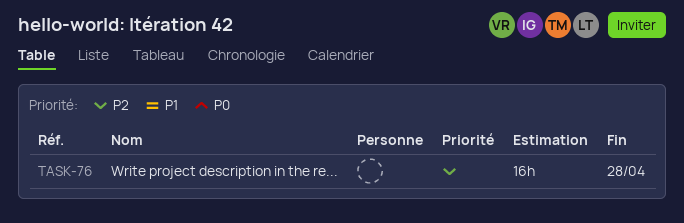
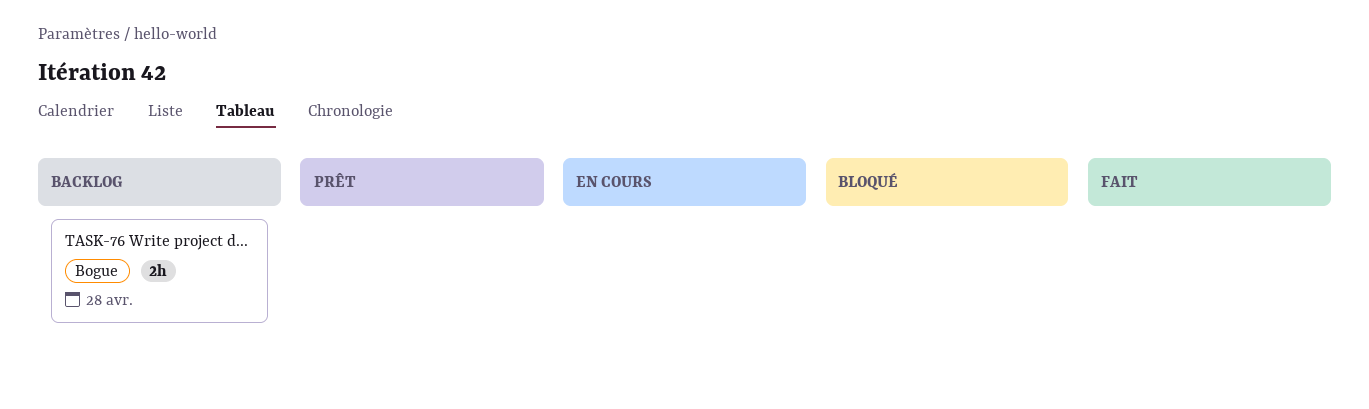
TASK-76, estimate: 16h -> 2h

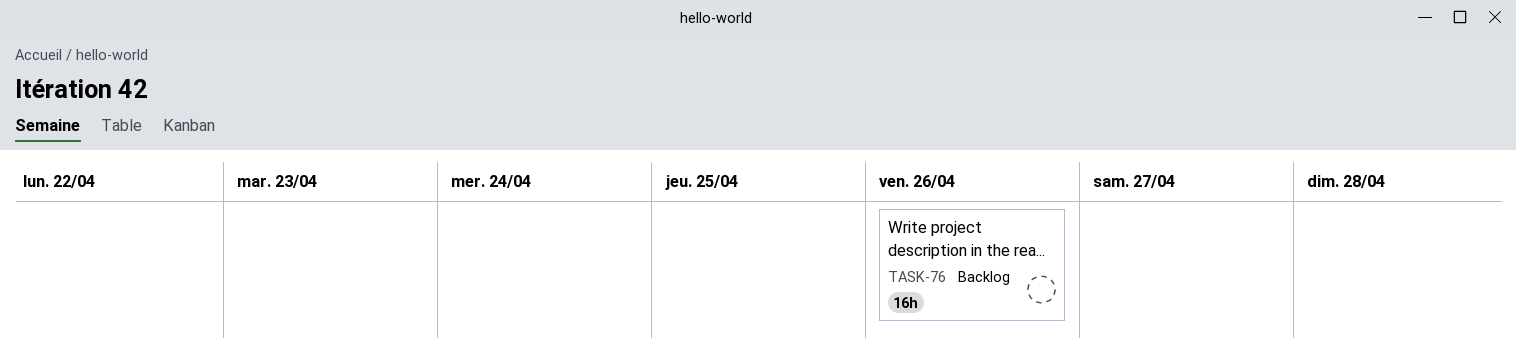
TASK-76, estimate: 2h -> 16h
TASK-76, due: Apr 28 -> Apr 26

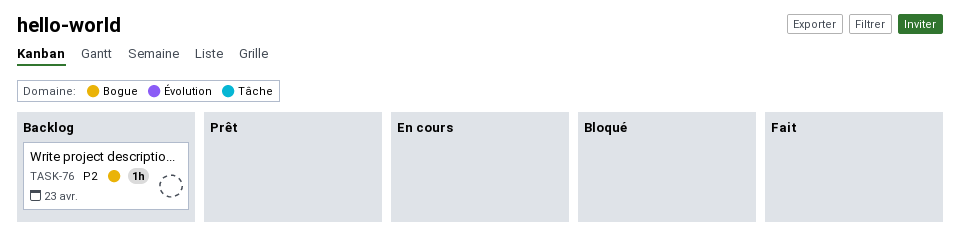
TASK-76, estimate: 16h -> 1h
TASK-76, due: Apr 26 -> Apr 23

